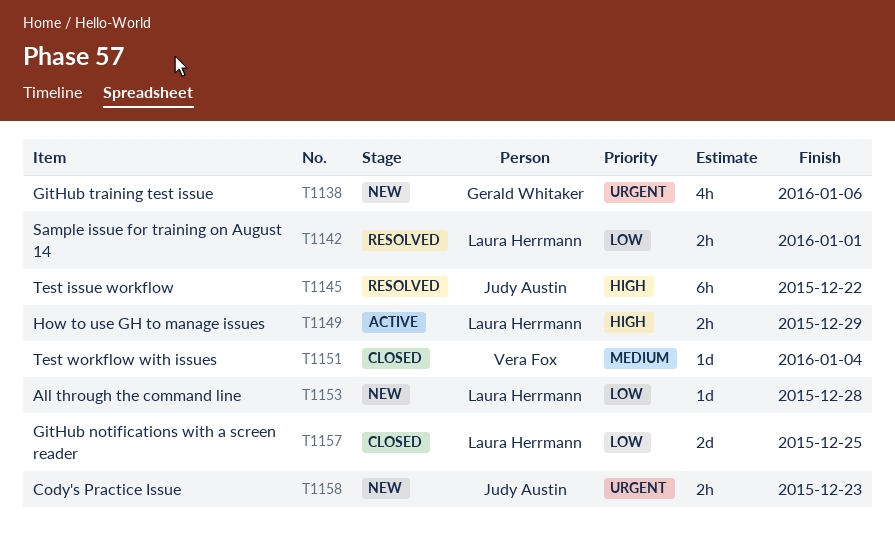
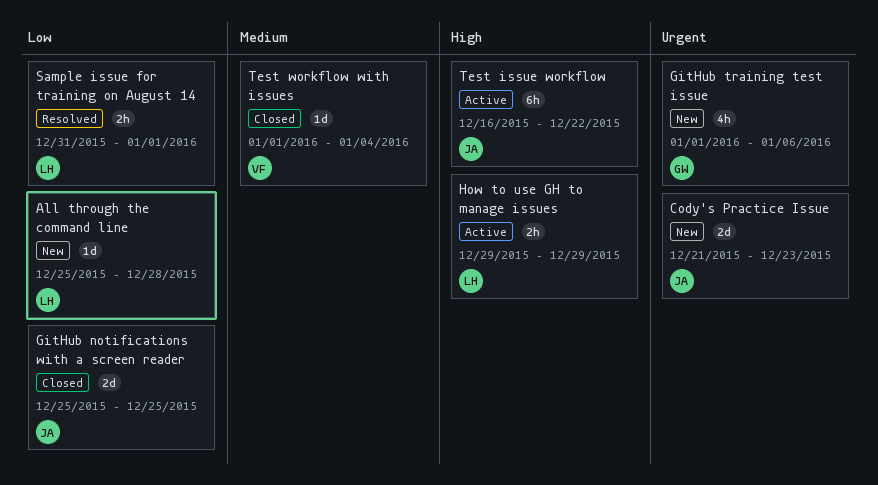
Cody's Practice Issue, estimate: 2h -> 2d
GitHub notifications with a screen reader, owner: Laura Herrmann -> Judy Austin
Test issue workflow, status: Resolved -> Active

